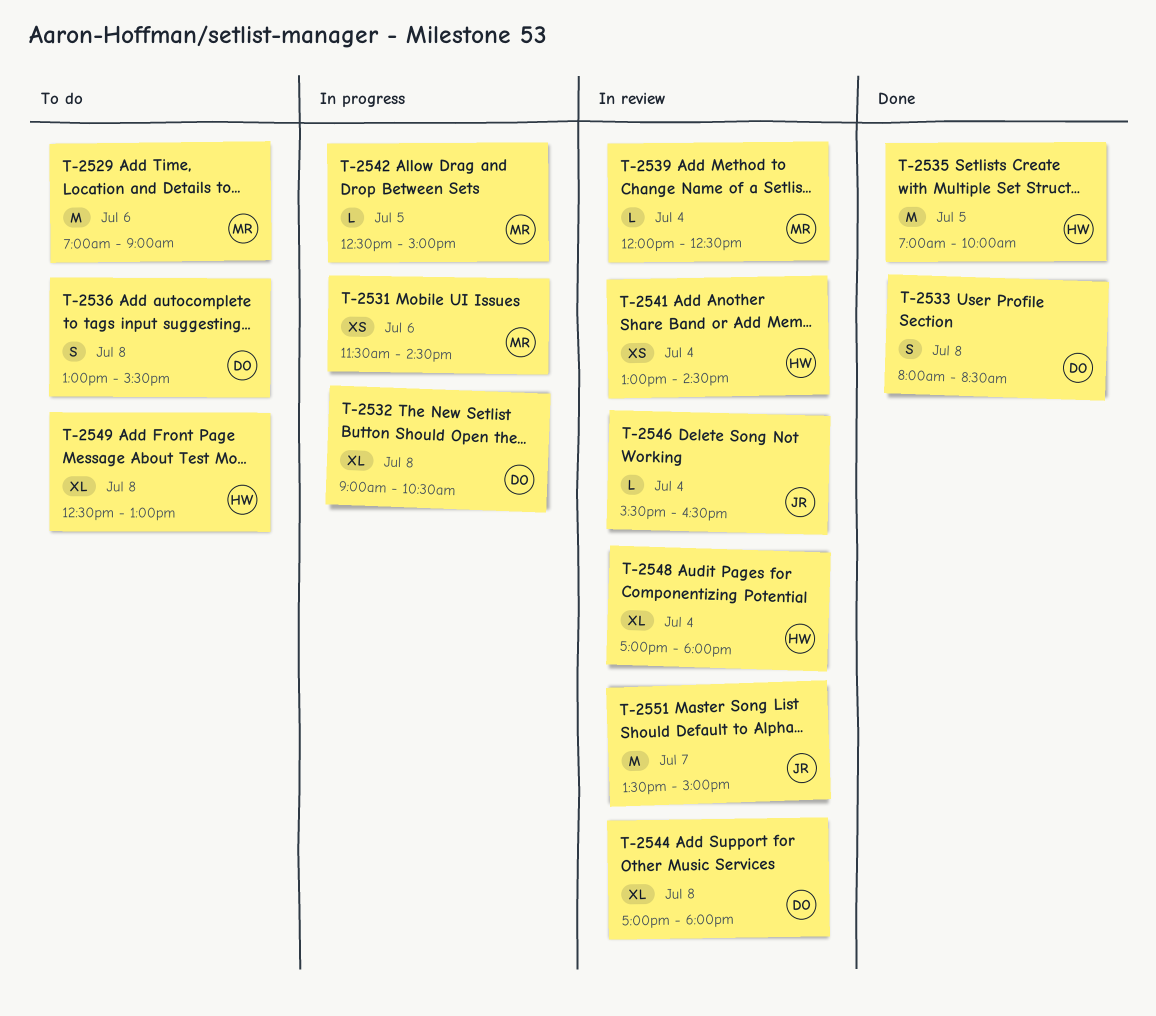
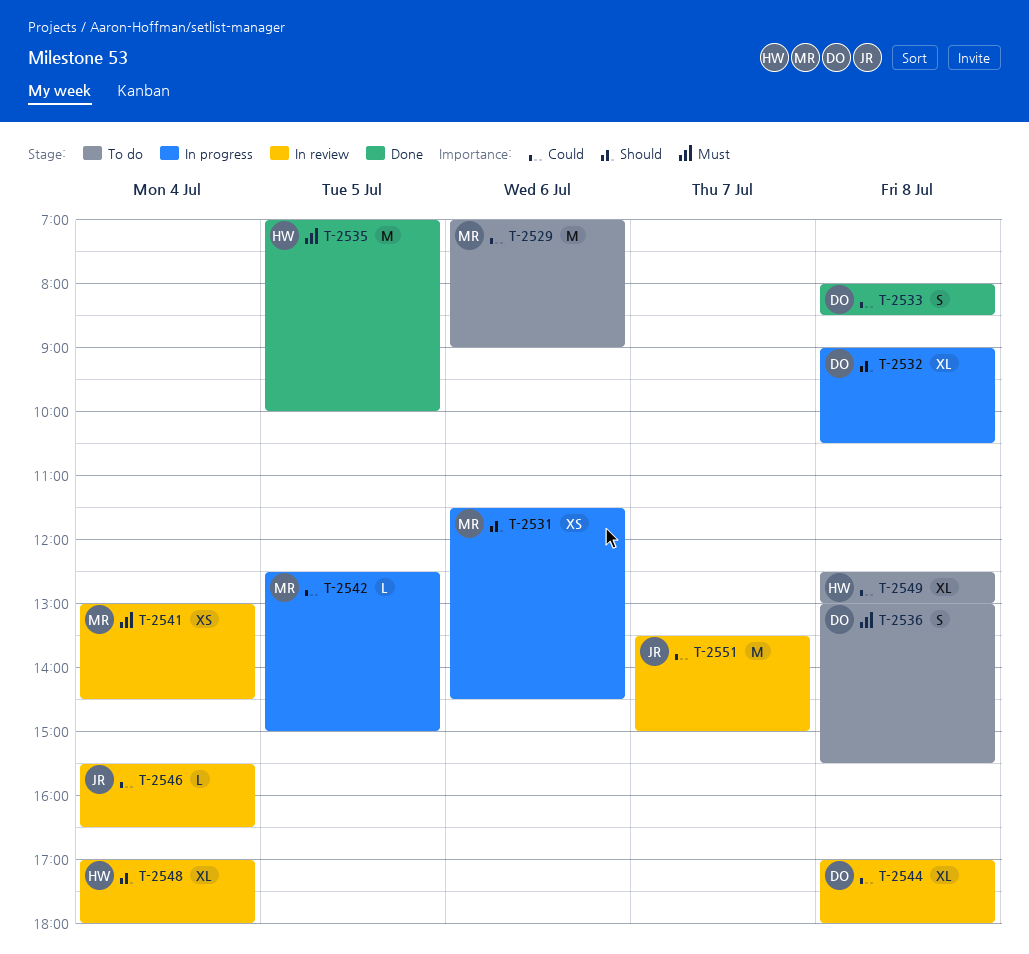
T-2539: present -> none
T-2541, owner: HW -> MR

